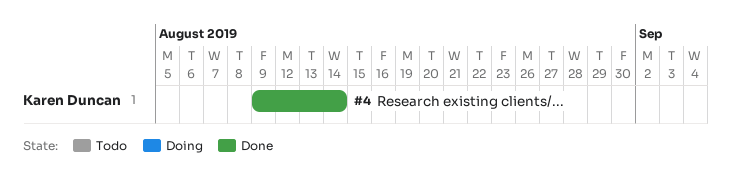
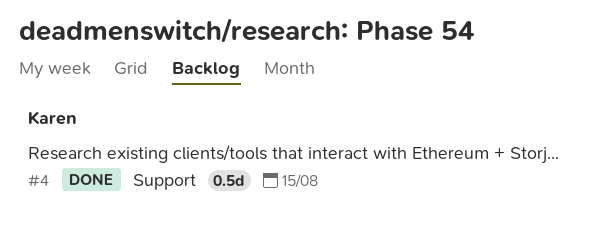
#4, due: Aug 14 -> Aug 15

